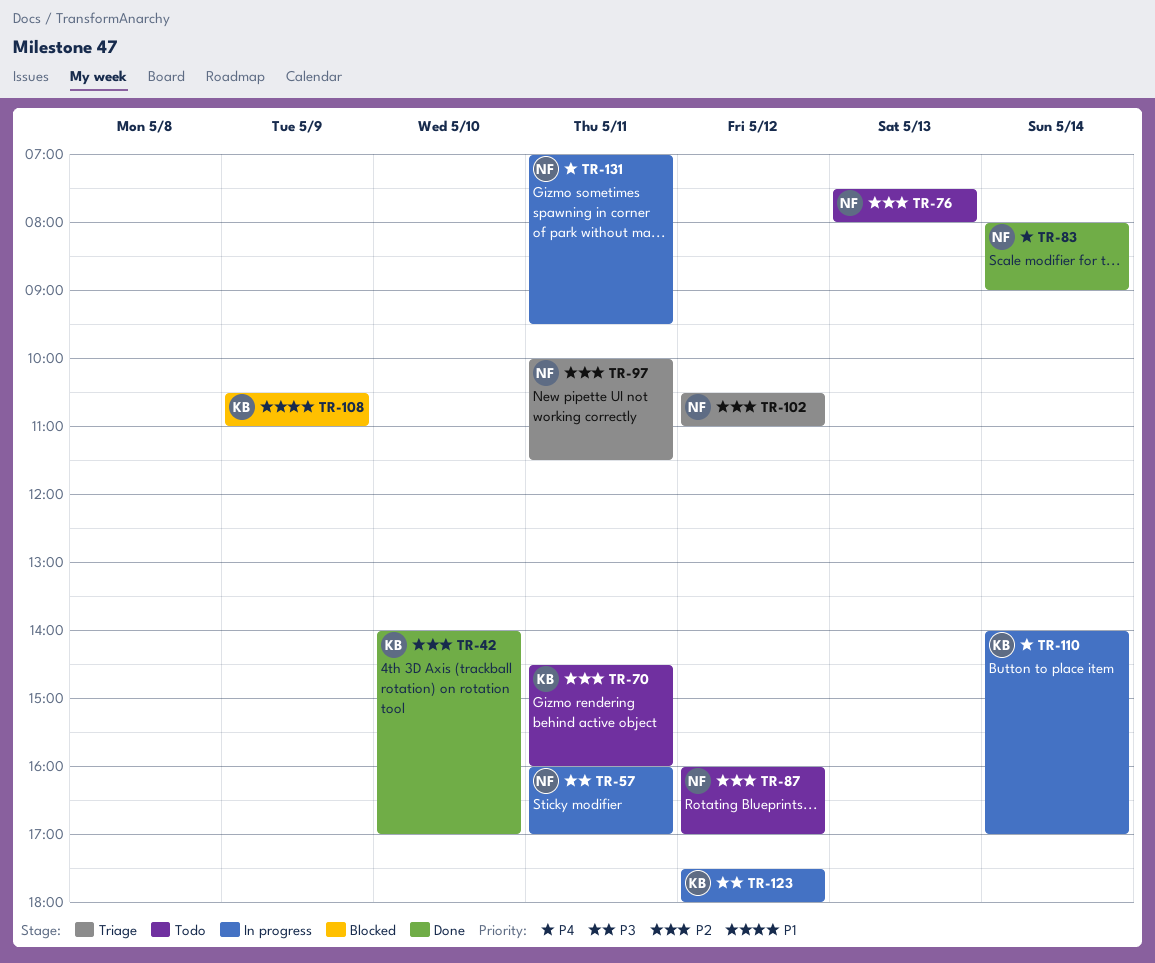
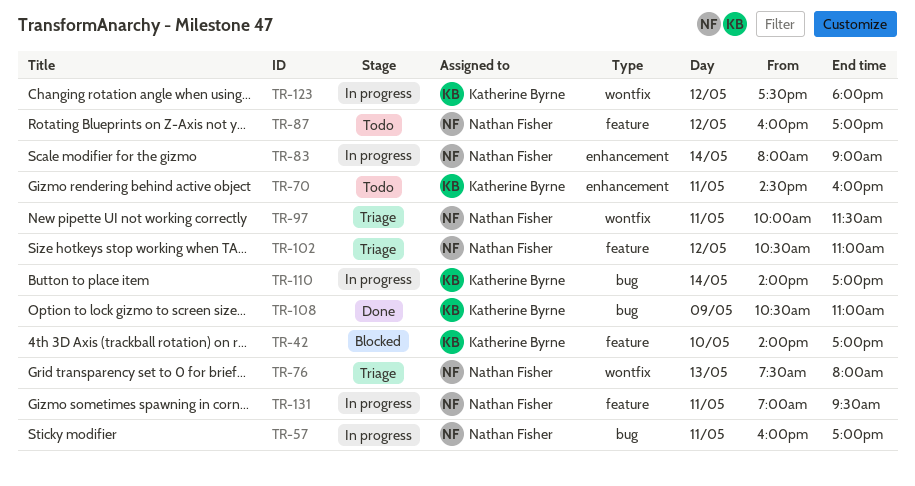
TR-42, status: Done -> Blocked
TR-76, status: Todo -> Triage
TR-83, status: Done -> In progress
TR-108, status: Blocked -> Done

